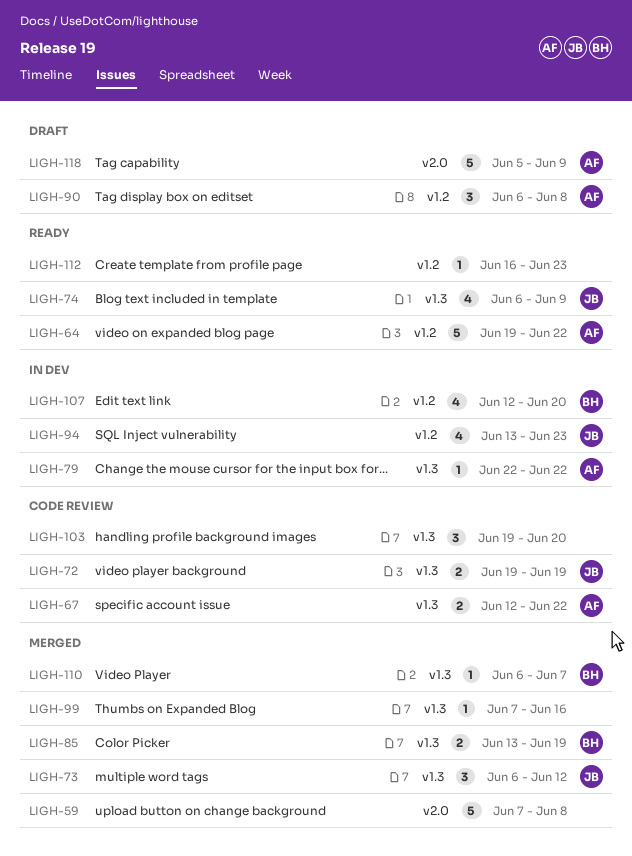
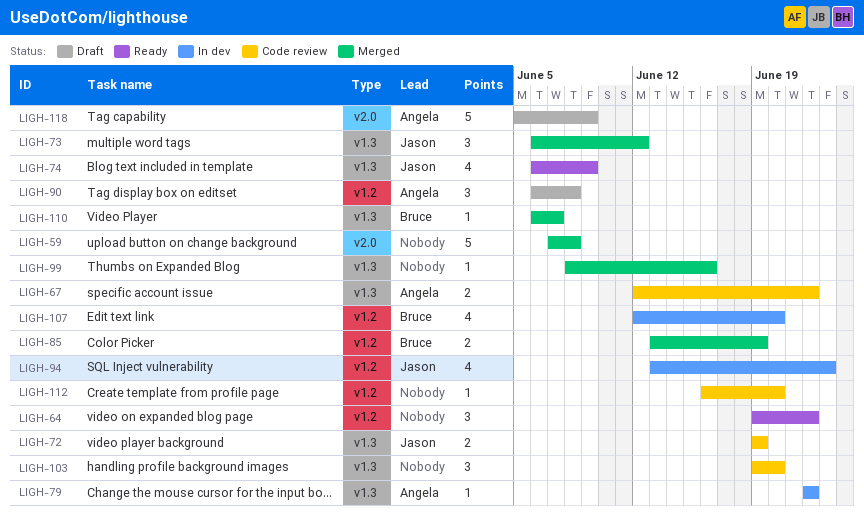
LIGH-64, owner: Angela -> none
LIGH-64, estimate: 5 -> 3
LIGH-85, label: v1.3 -> v1.2
LIGH-99, start: Jun 7 -> Jun 8
LIGH-112, status: Ready -> Code review
LIGH-112, due: Jun 23 -> Jun 20

